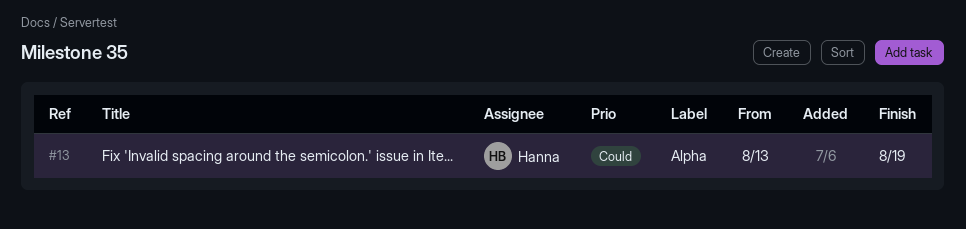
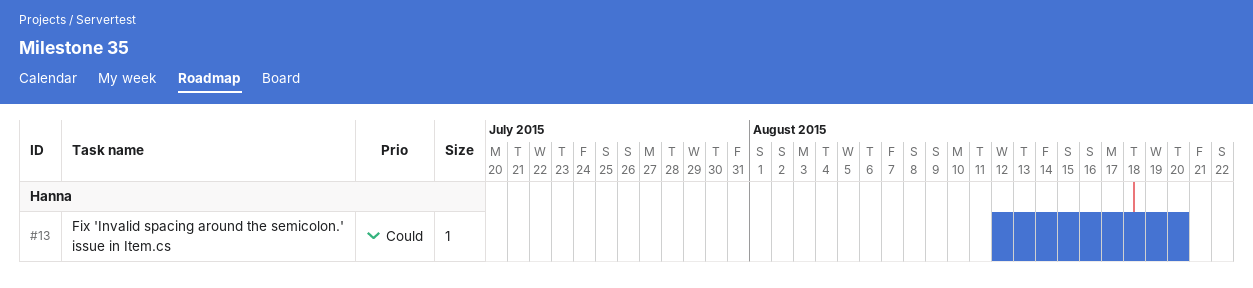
#13, start: Aug 13 -> Aug 12
#13, due: Aug 19 -> Aug 20

